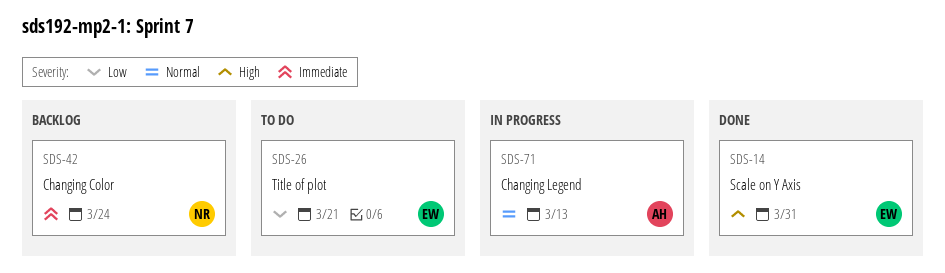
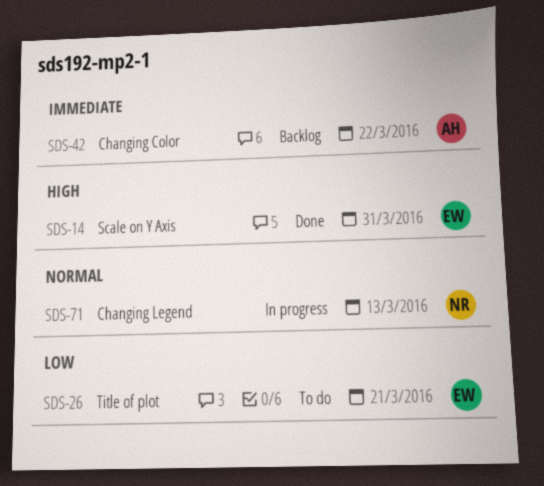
SDS-42, owner: NR -> AH
SDS-42, due: Mar 24 -> Mar 22
SDS-71, owner: AH -> NR

